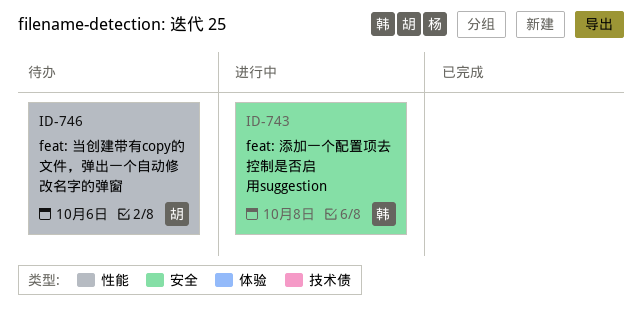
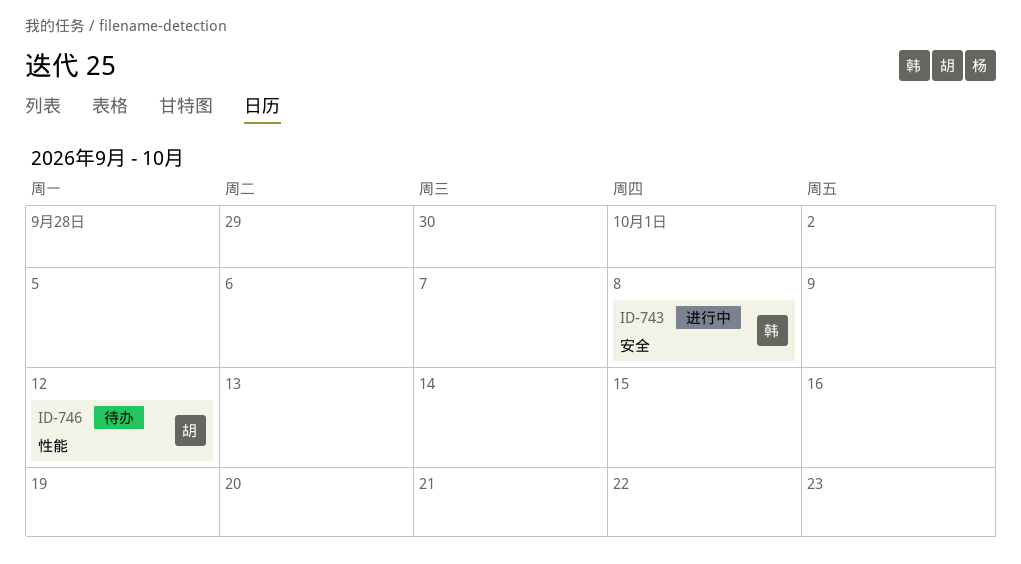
ID-746, due: Oct 6 -> Oct 12

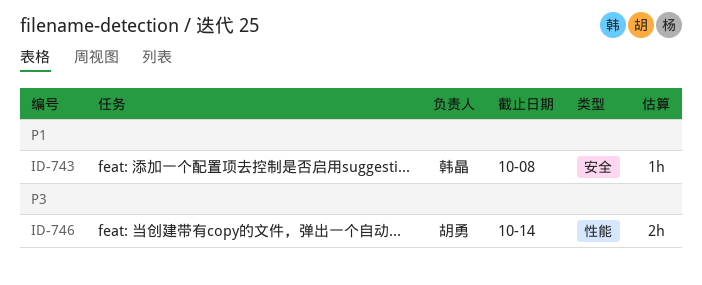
ID-746, due: Oct 12 -> Oct 14

